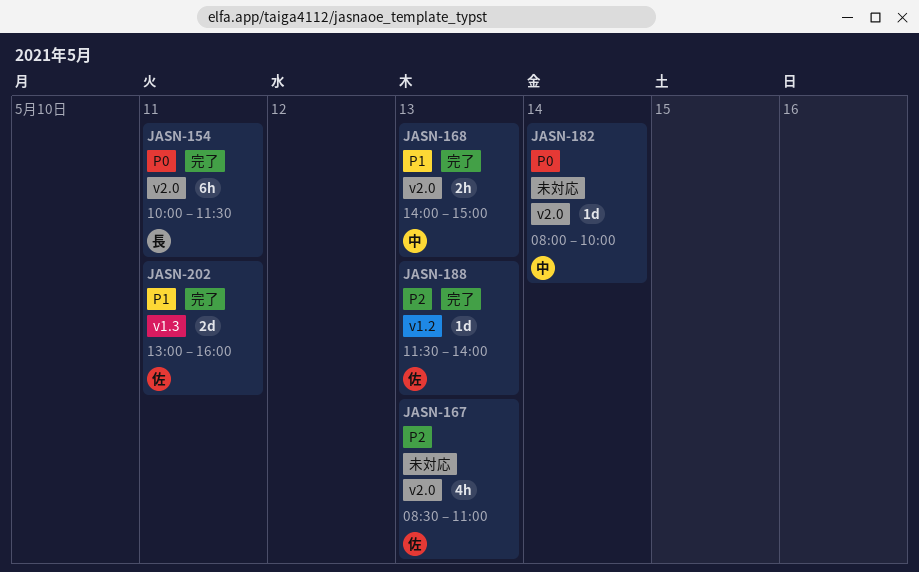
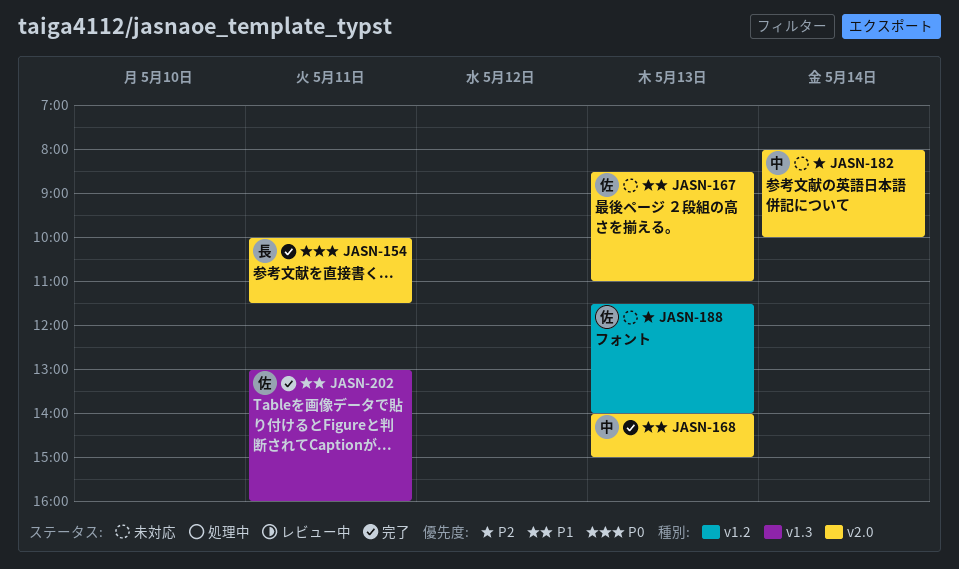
JASN-167, priority: P2 -> P1
JASN-182, priority: P0 -> P2
JASN-188, status: 完了 -> 未対応

